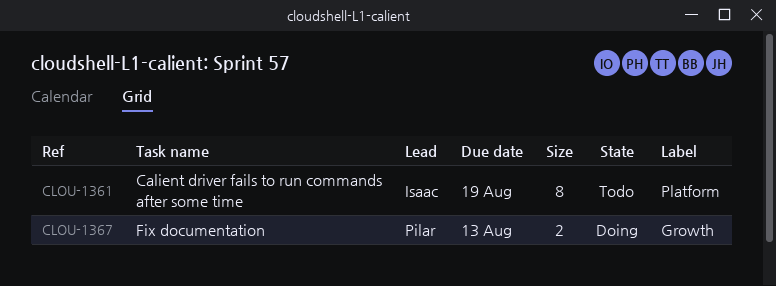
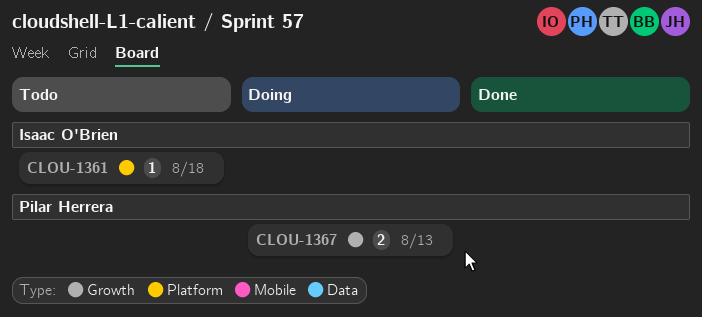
CLOU-1361, estimate: 8 -> 1
CLOU-1361, due: Aug 19 -> Aug 18

